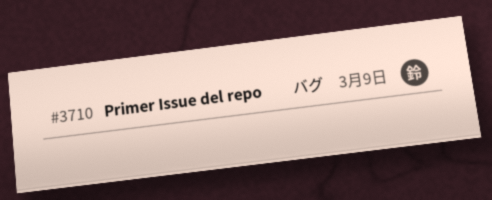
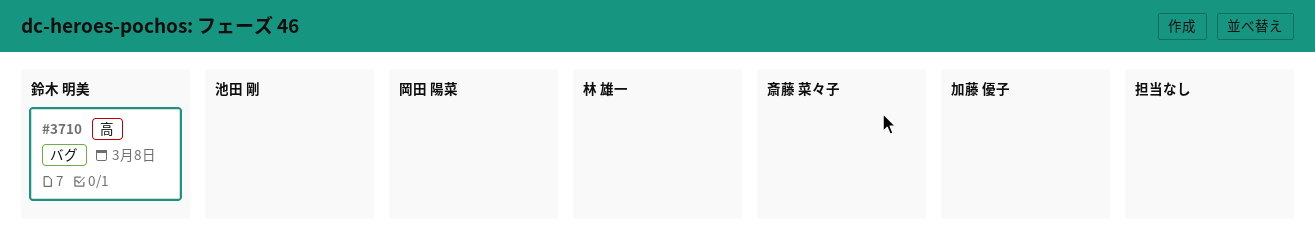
#3710, due: Mar 9 -> Mar 8

